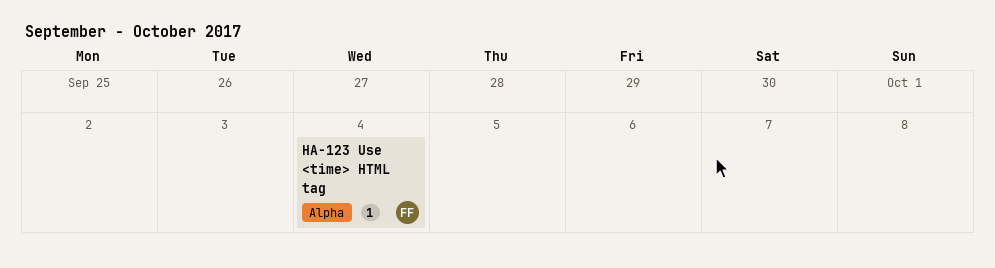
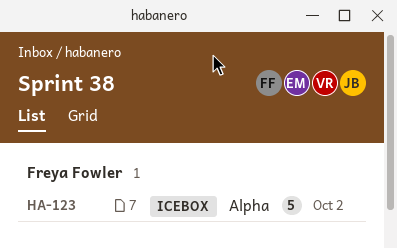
HA-123, estimate: 1 -> 5
HA-123, due: Oct 4 -> Oct 2

